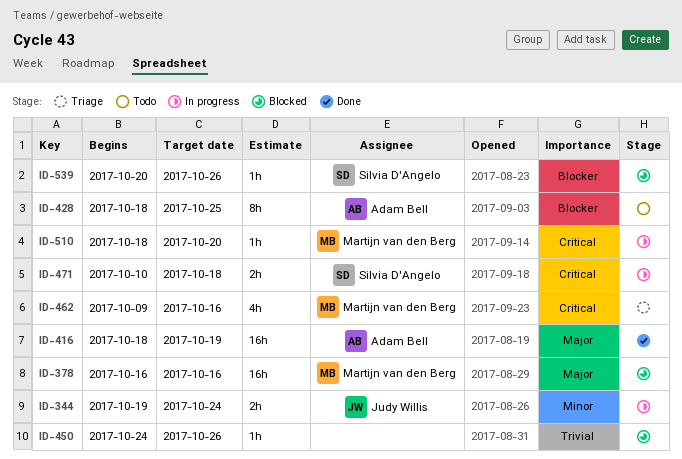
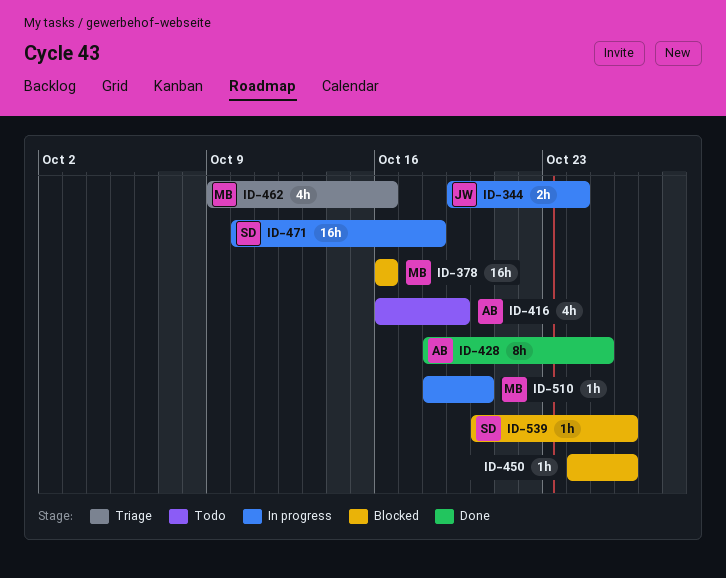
ID-416, status: Done -> Todo
ID-416, estimate: 16h -> 4h
ID-416, start: Oct 18 -> Oct 16
ID-428, status: Todo -> Done
ID-471, estimate: 2h -> 16h

